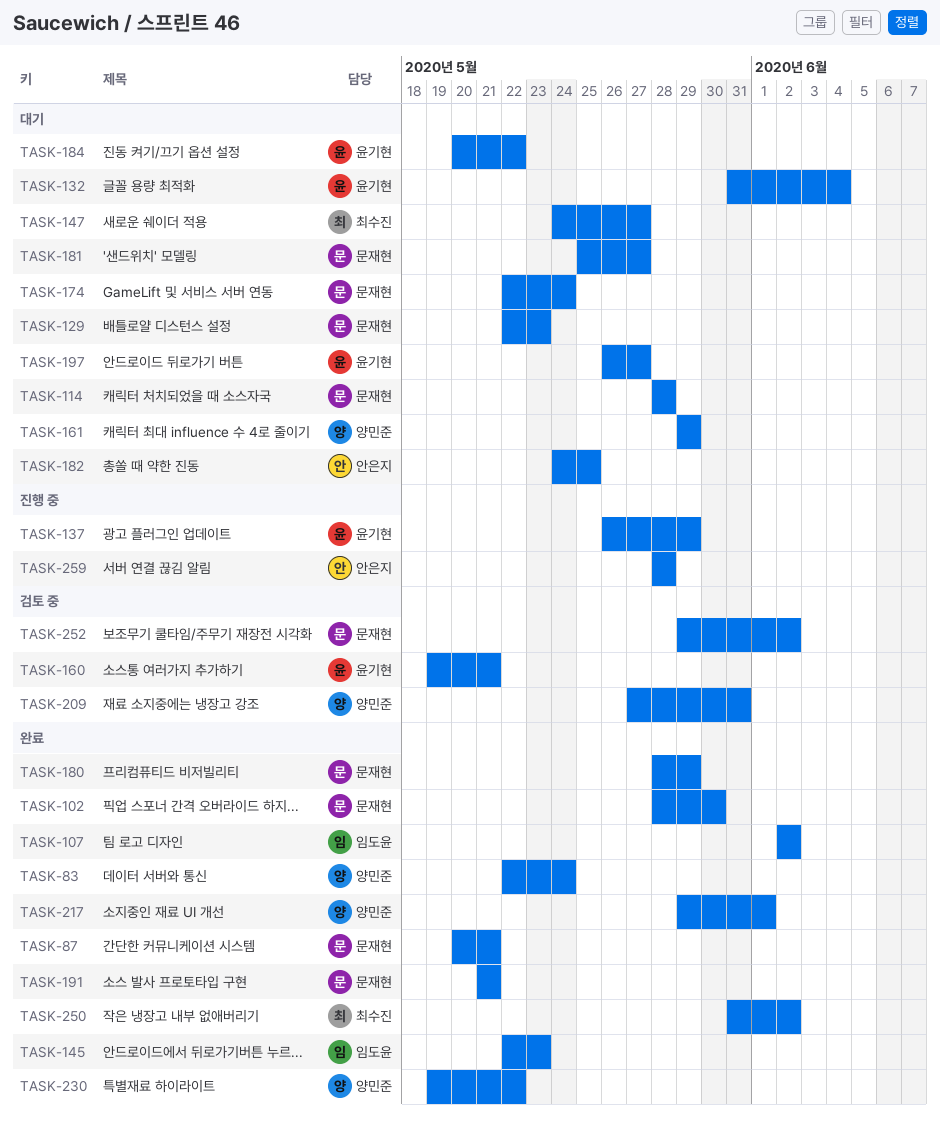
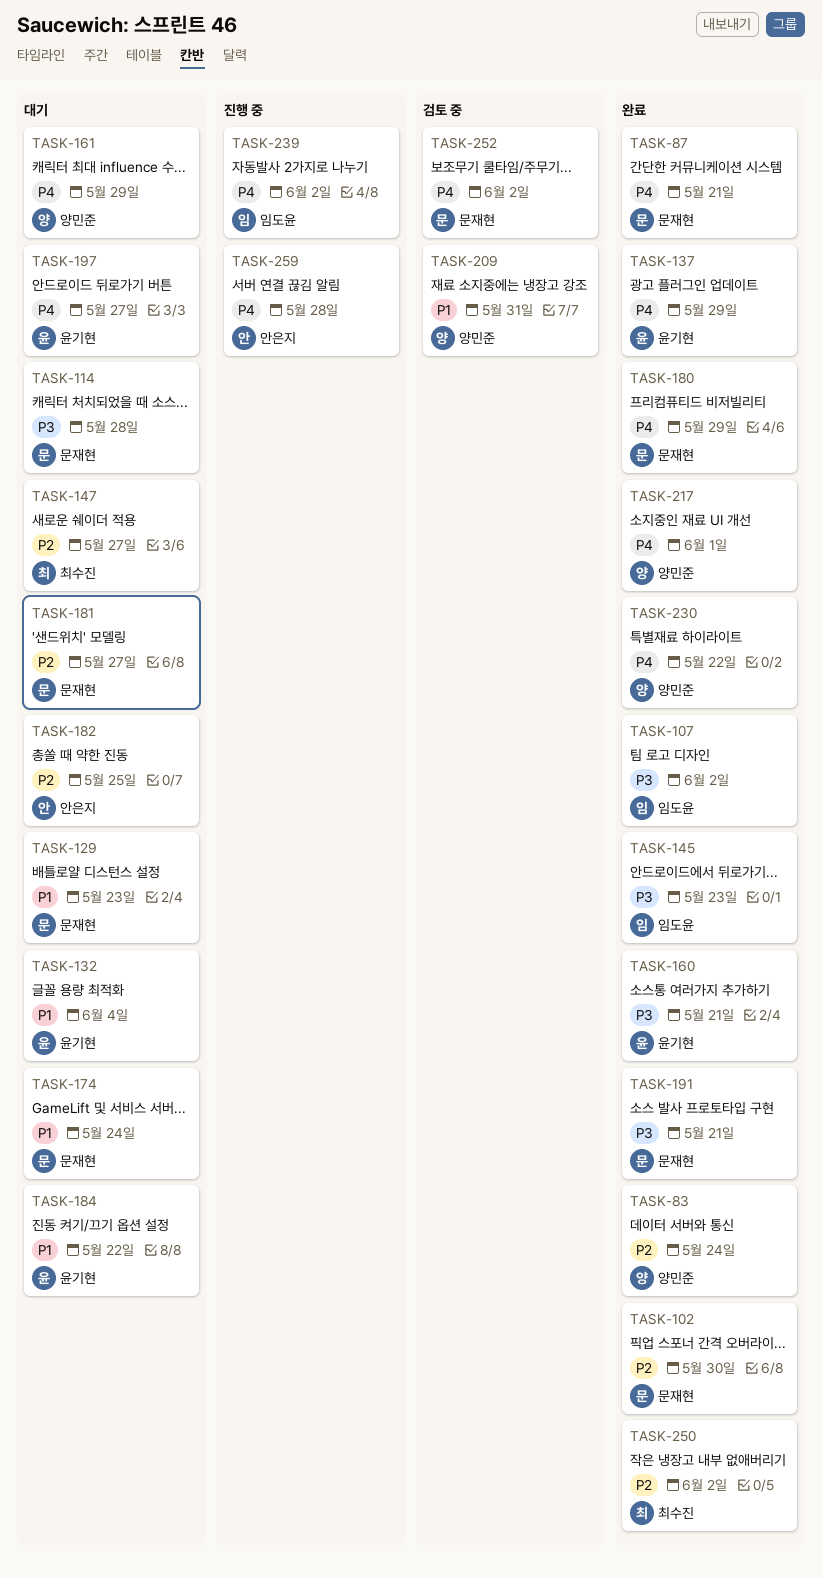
TASK-137, status: 진행 중 -> 완료
TASK-160, status: 검토 중 -> 완료
TASK-239: none -> present

